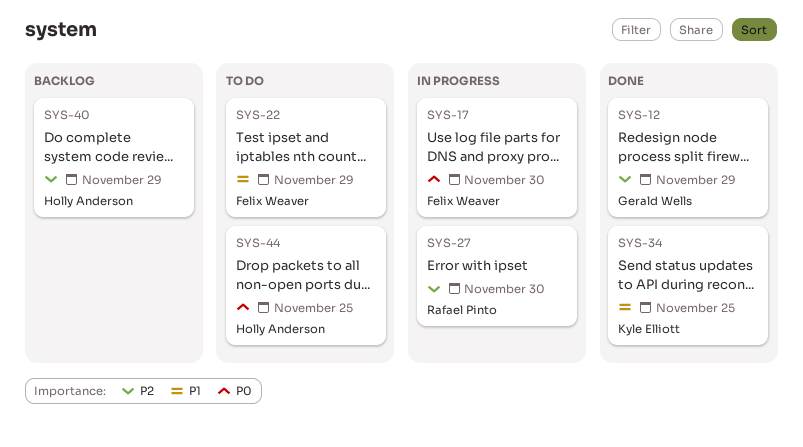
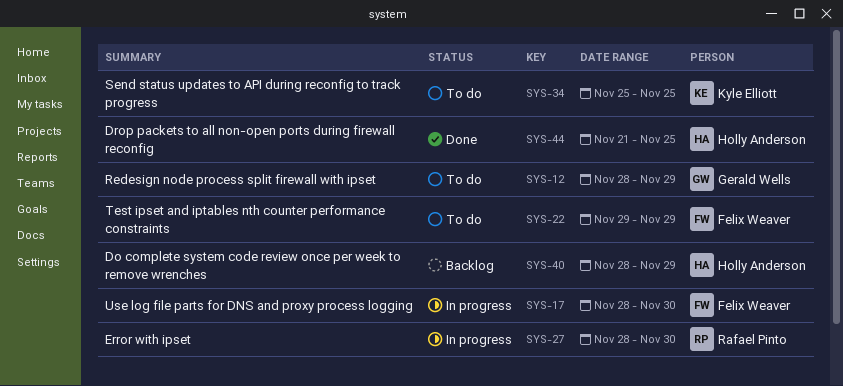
SYS-12, status: Done -> To do
SYS-34, status: Done -> To do
SYS-44, status: To do -> Done

